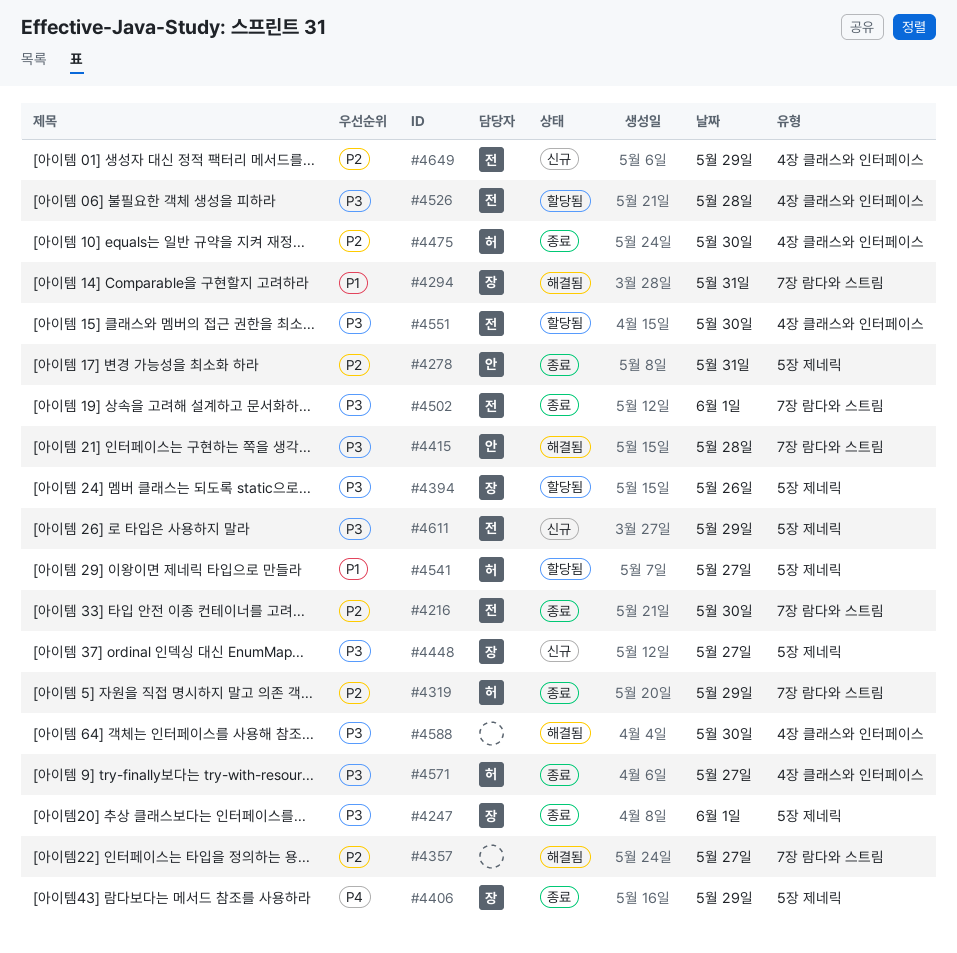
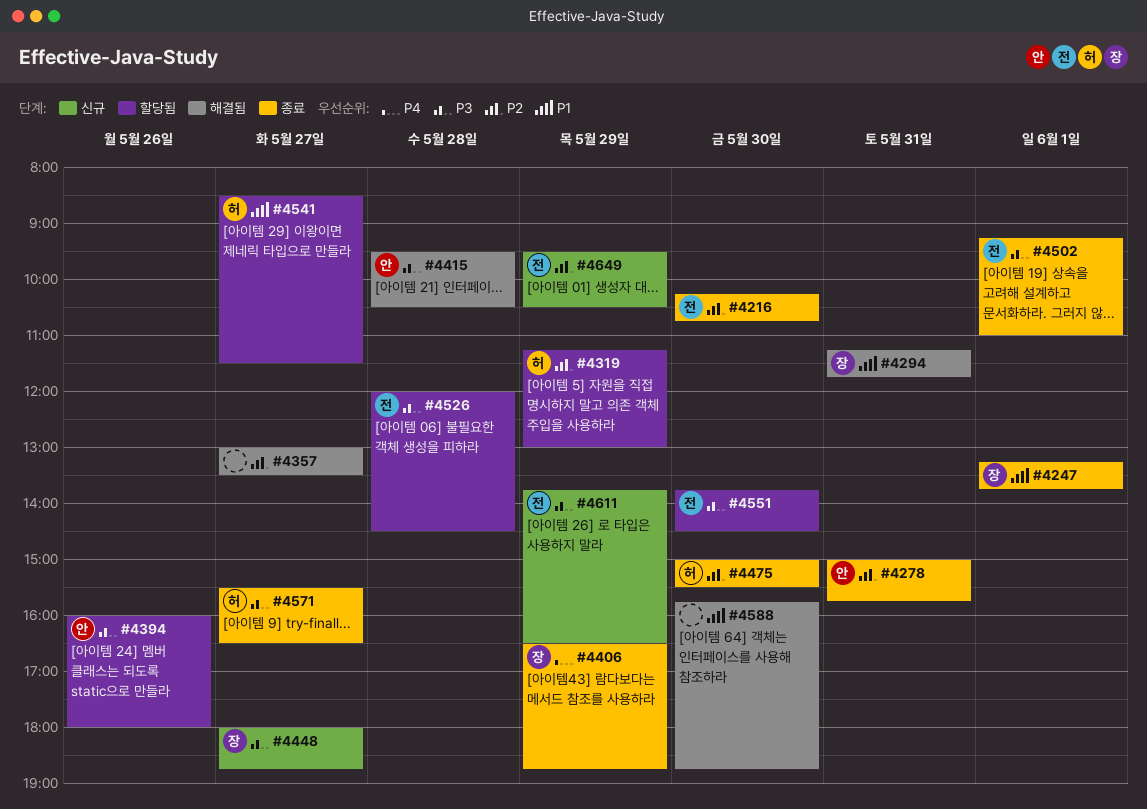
#4247, priority: P3 -> P1
#4319, status: 종료 -> 할당됨
#4394, owner: 장 -> 안
#4588, priority: P3 -> P1

